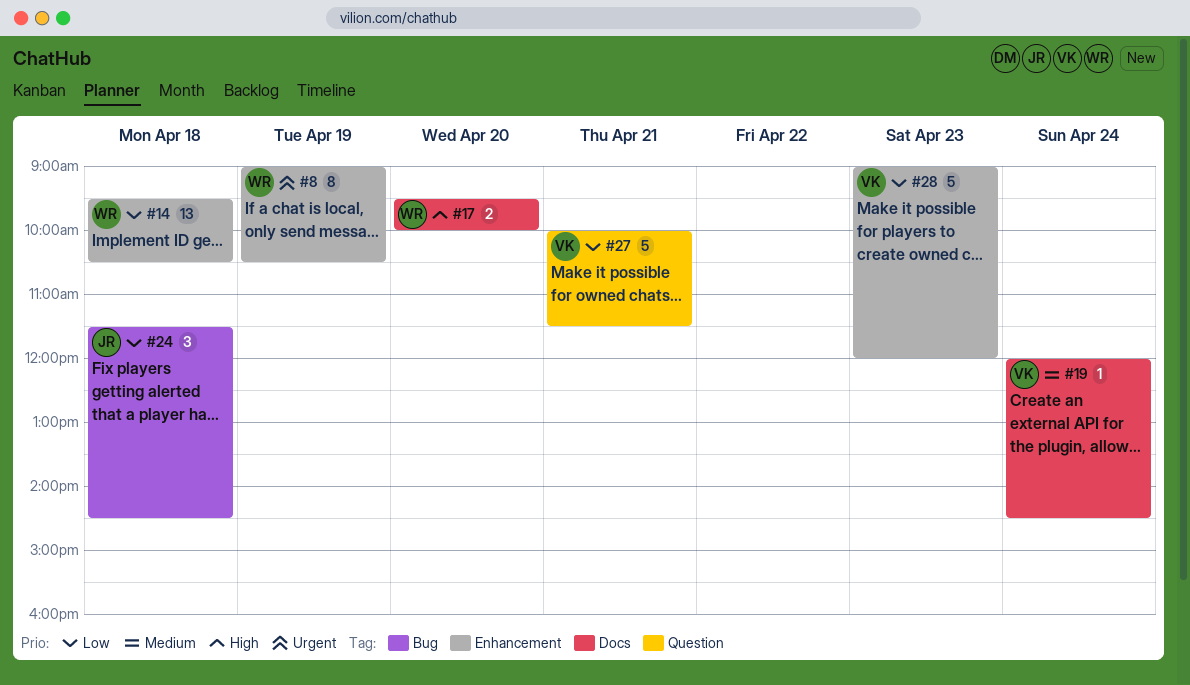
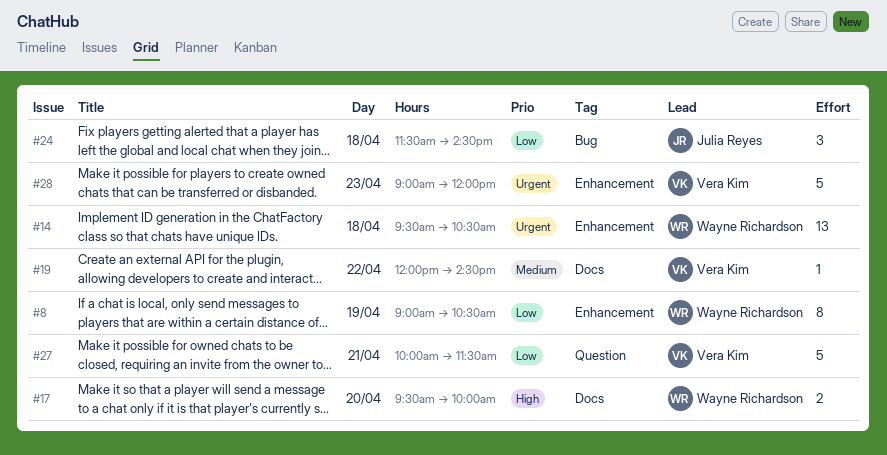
#8, priority: Urgent -> Low
#14, priority: Low -> Urgent
#19, day: Apr 24 -> Apr 22
#28, priority: Low -> Urgent

